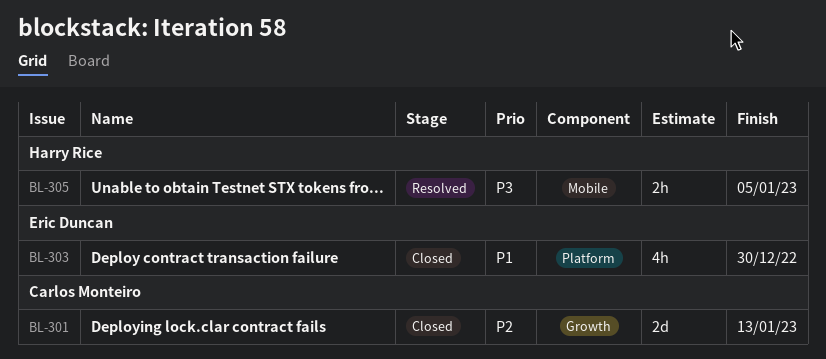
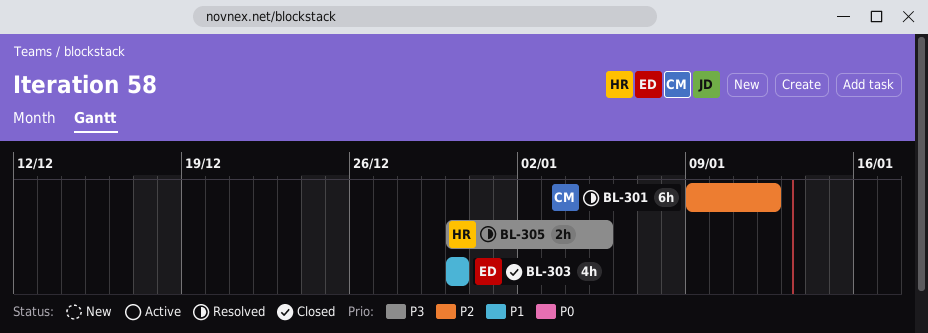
BL-301, status: Closed -> Resolved
BL-301, estimate: 2d -> 6h
BL-301, due: Jan 13 -> Jan 12

